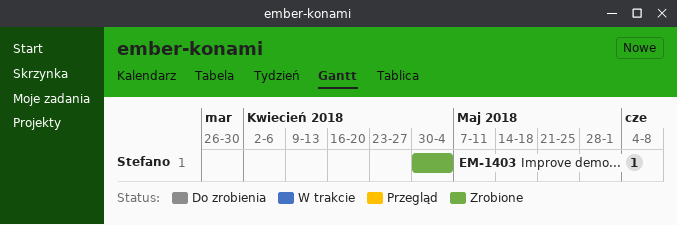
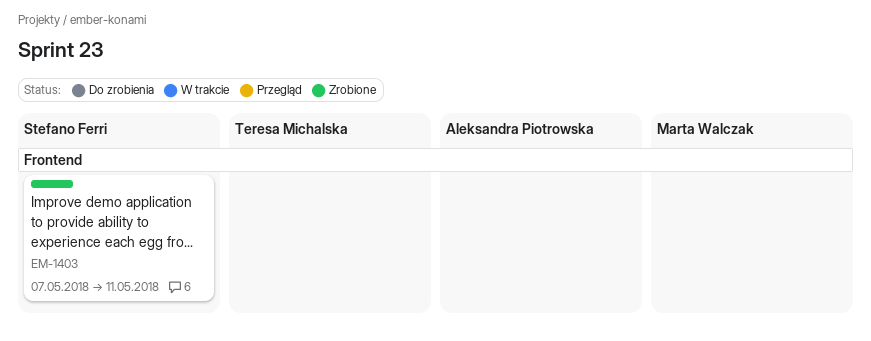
EM-1403, start: Apr 30 -> May 7
EM-1403, due: May 4 -> May 11

